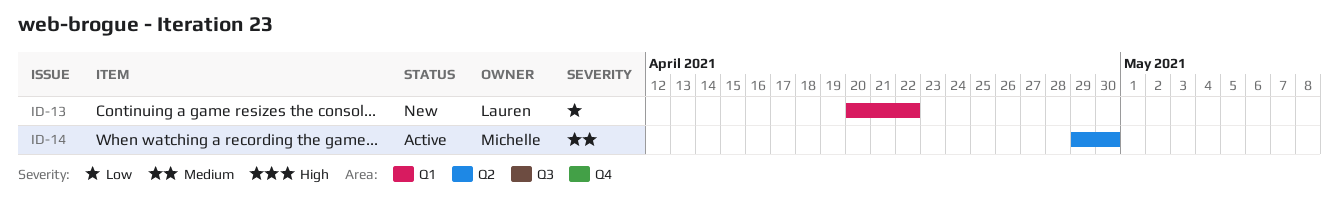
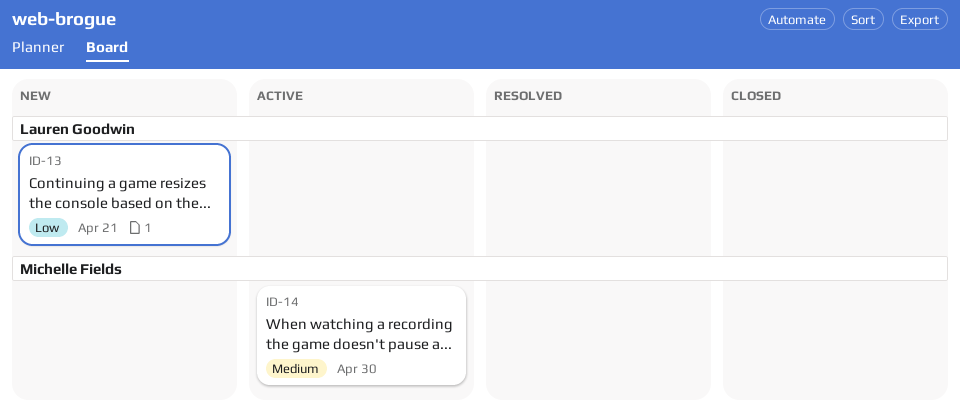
ID-13, due: Apr 22 -> Apr 21

